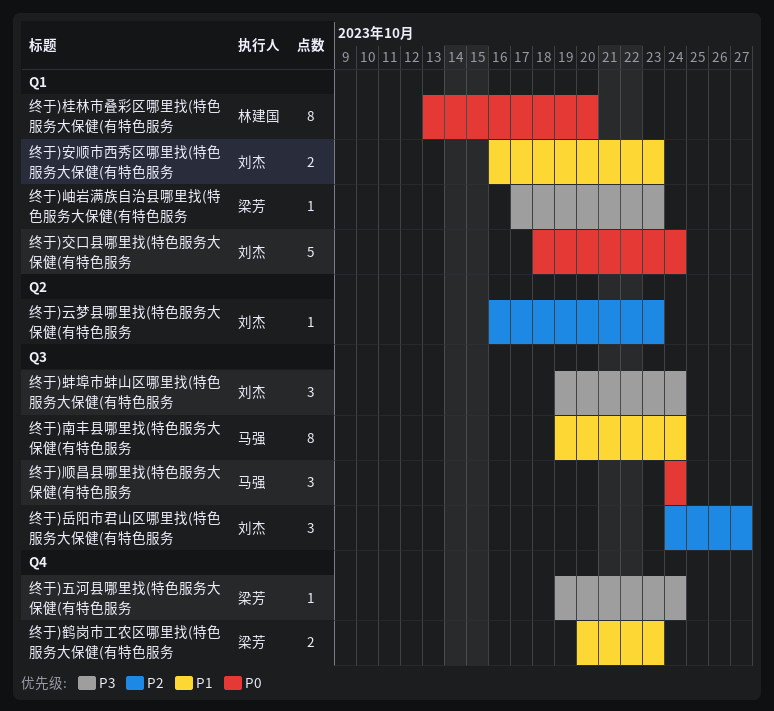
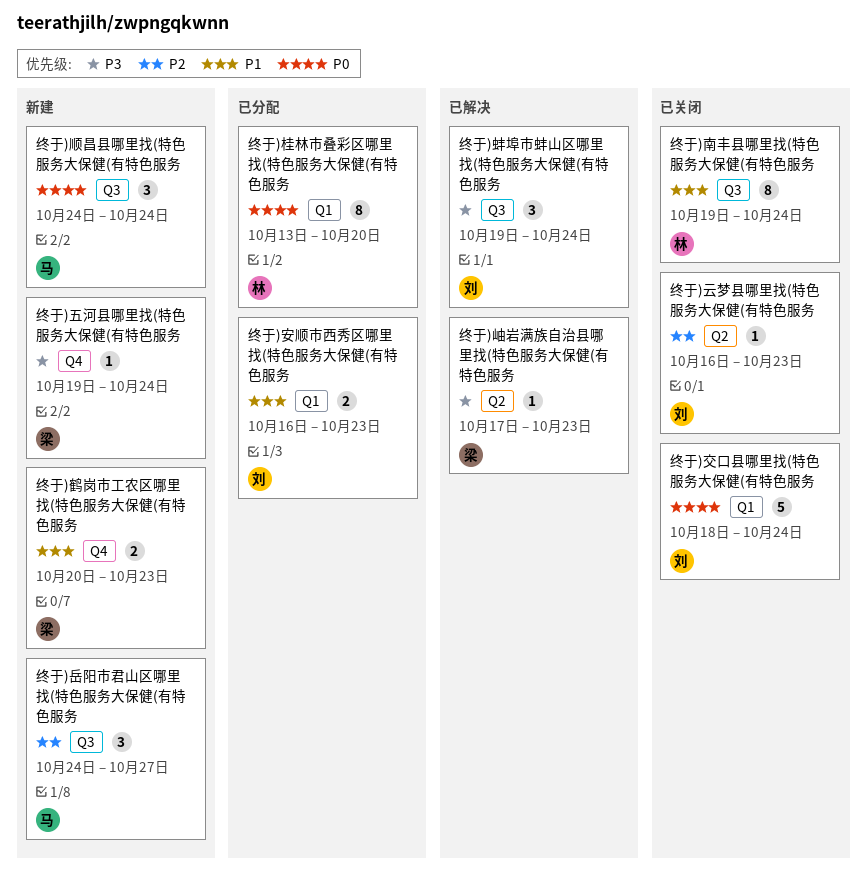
终于)南丰县哪里找(特色服务大保健(有特色服务, owner: 马强 -> 林建国
终于)岫岩满族自治县哪里找(特色服务大保健(有特色服务, label: Q1 -> Q2
终于)岳阳市君山区哪里找(特色服务大保健(有特色服务, owner: 刘杰 -> 马强

